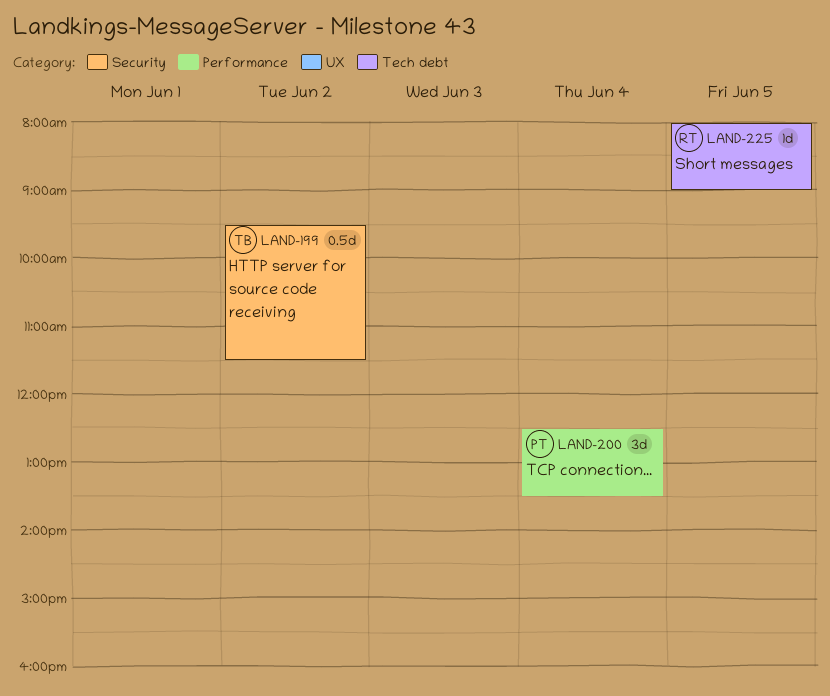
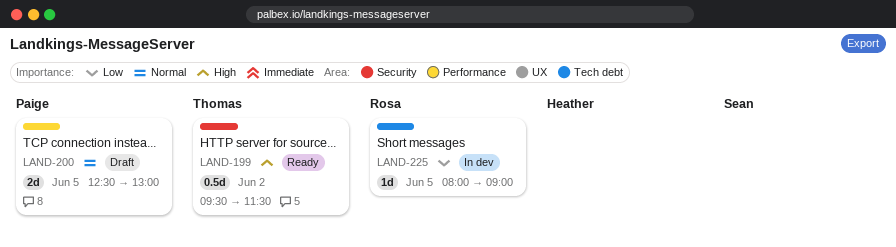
LAND-200, estimate: 3d -> 2d
LAND-200, day: Jun 4 -> Jun 5
LAND-200, ends: 13:30 -> 13:00

